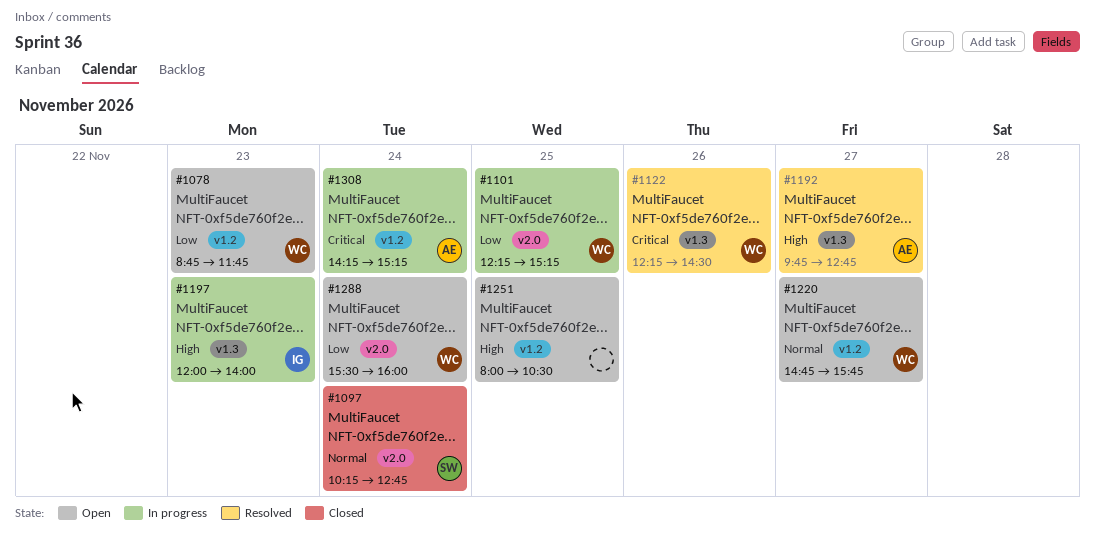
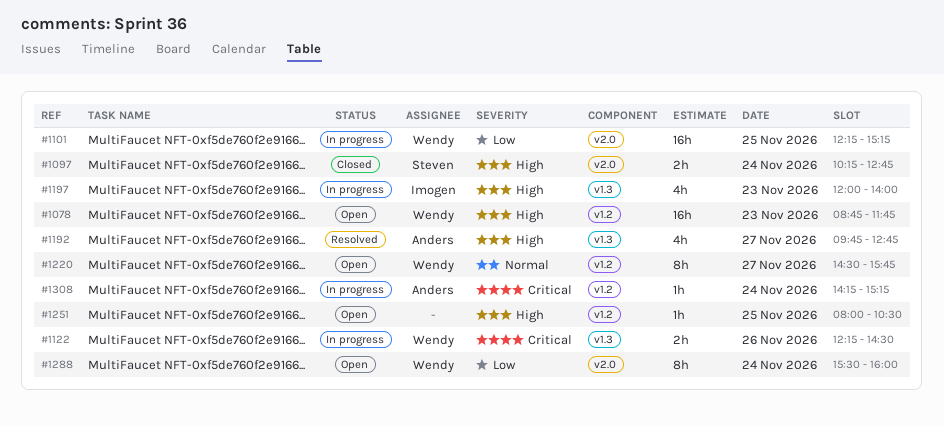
#1078, priority: Low -> High
#1097, priority: Normal -> High
#1122, status: Resolved -> In progress
#1220, begins: 14:45 -> 14:30

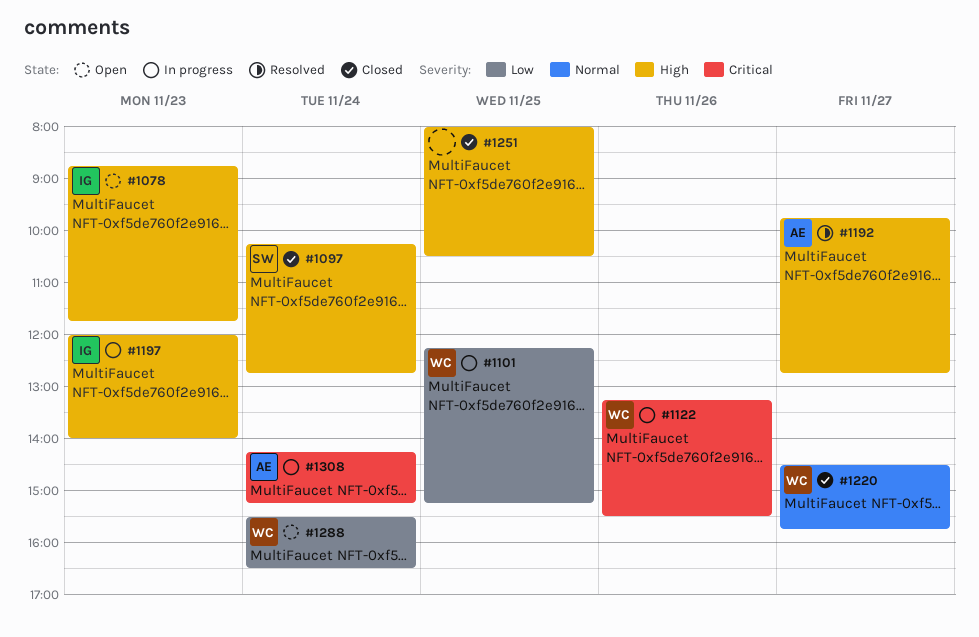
#1078, owner: Wendy -> Imogen
#1122, begins: 12:15 -> 13:15
#1122, ends: 14:30 -> 15:30
#1220, status: Open -> Closed
#1251, status: Open -> Closed
#1288, ends: 16:00 -> 16:30

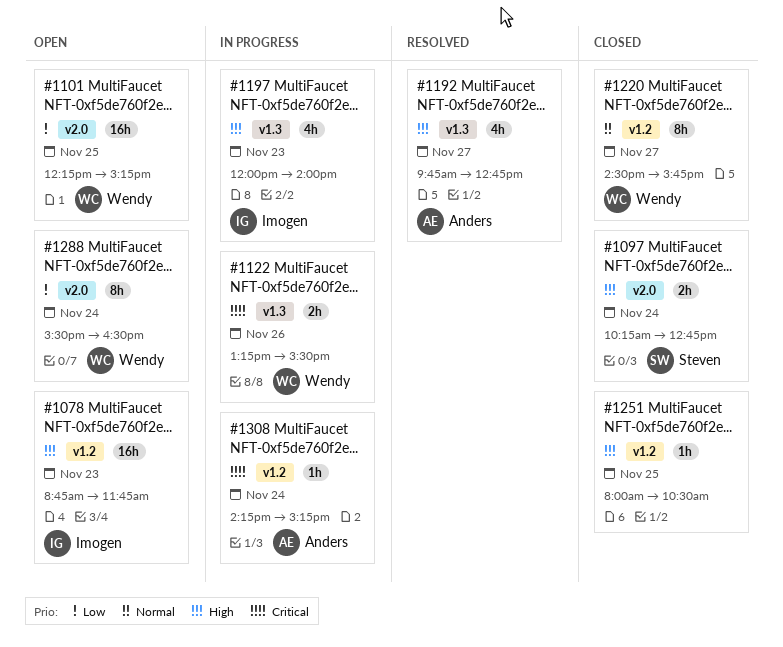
#1101, status: In progress -> Open

